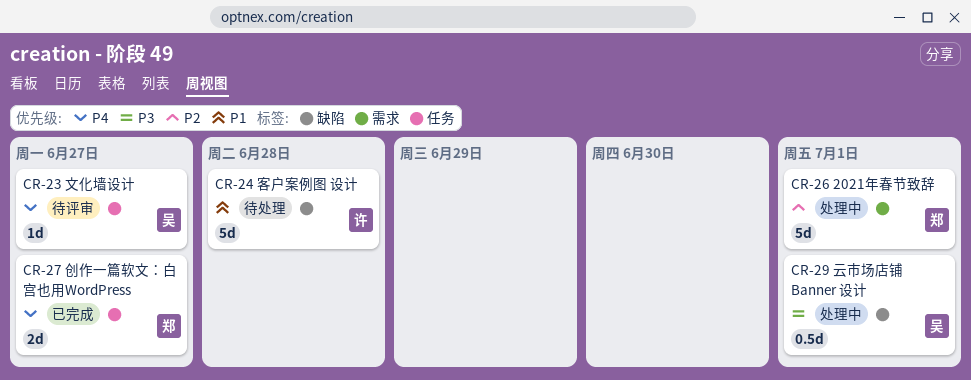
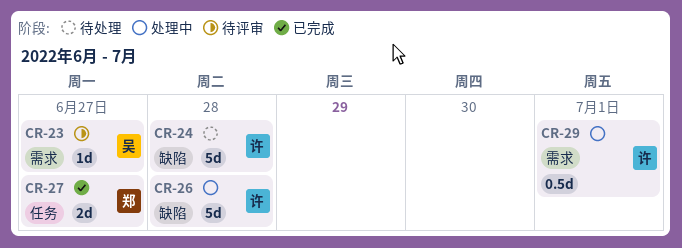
CR-23, label: 任务 -> 需求
CR-26, owner: 郑 -> 许
CR-26, label: 需求 -> 缺陷
CR-26, due: Jul 1 -> Jun 28
CR-29, owner: 吴 -> 许
CR-29, label: 缺陷 -> 需求

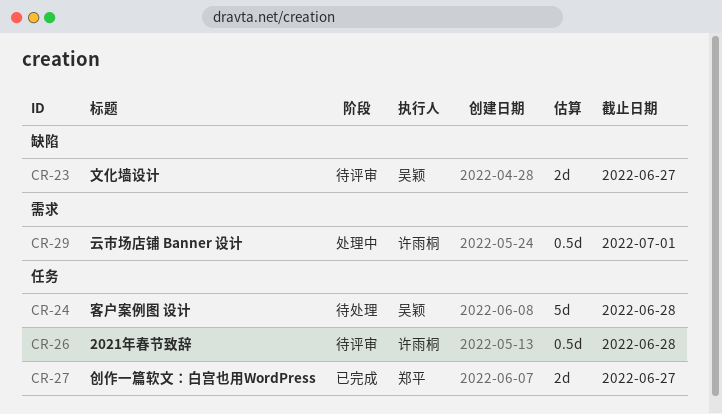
CR-23, label: 需求 -> 缺陷
CR-23, estimate: 1d -> 2d
CR-24, owner: 许雨桐 -> 吴颖
CR-24, label: 缺陷 -> 任务
CR-26, status: 处理中 -> 待评审
CR-26, label: 缺陷 -> 任务
CR-26, estimate: 5d -> 0.5d

